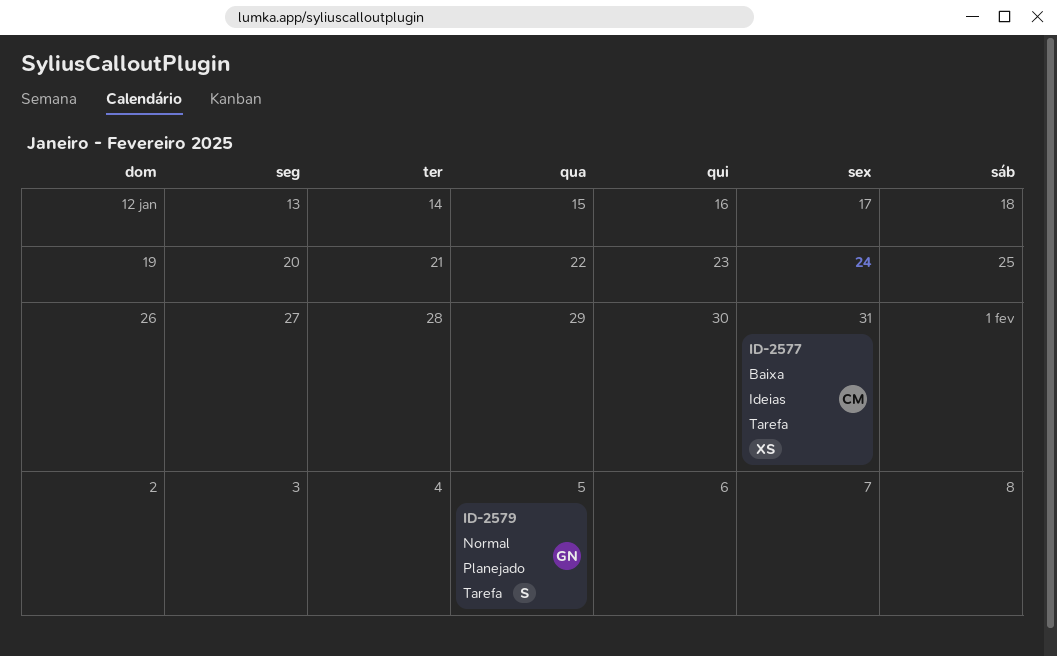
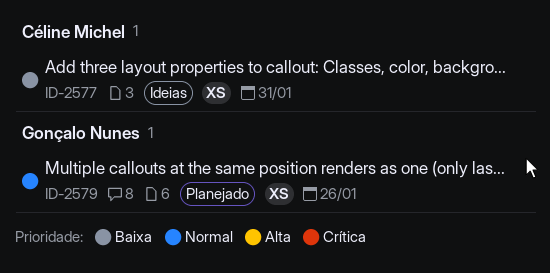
ID-2579, estimate: S -> XS
ID-2579, due: Feb 5 -> Jan 26

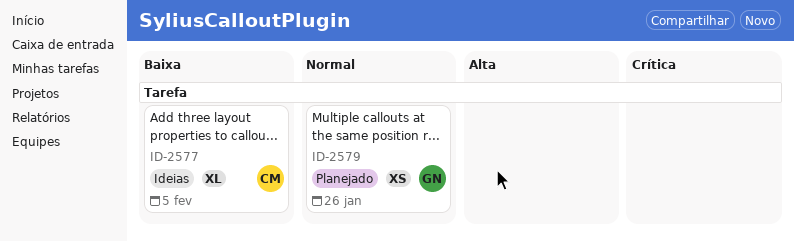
ID-2577, estimate: XS -> XL
ID-2577, due: Jan 31 -> Feb 5

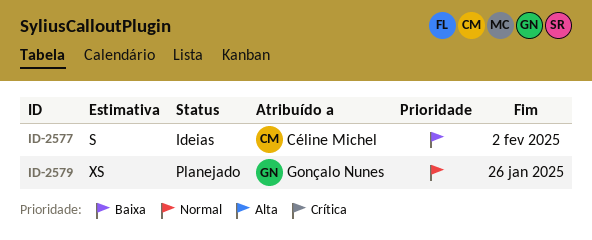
ID-2577, estimate: XL -> S
ID-2577, due: Feb 5 -> Feb 2

